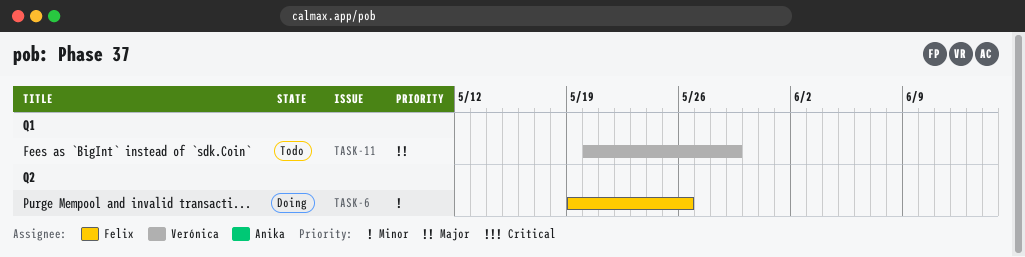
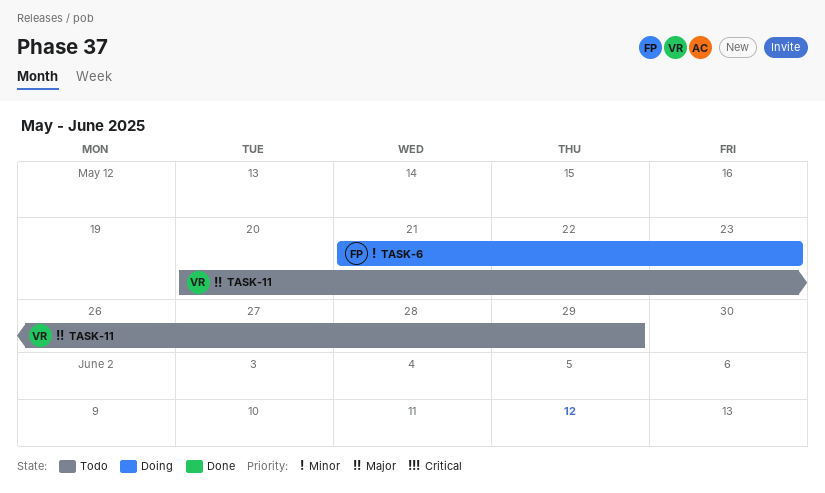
TASK-6, start: May 19 -> May 21
TASK-6, due: May 26 -> May 23

